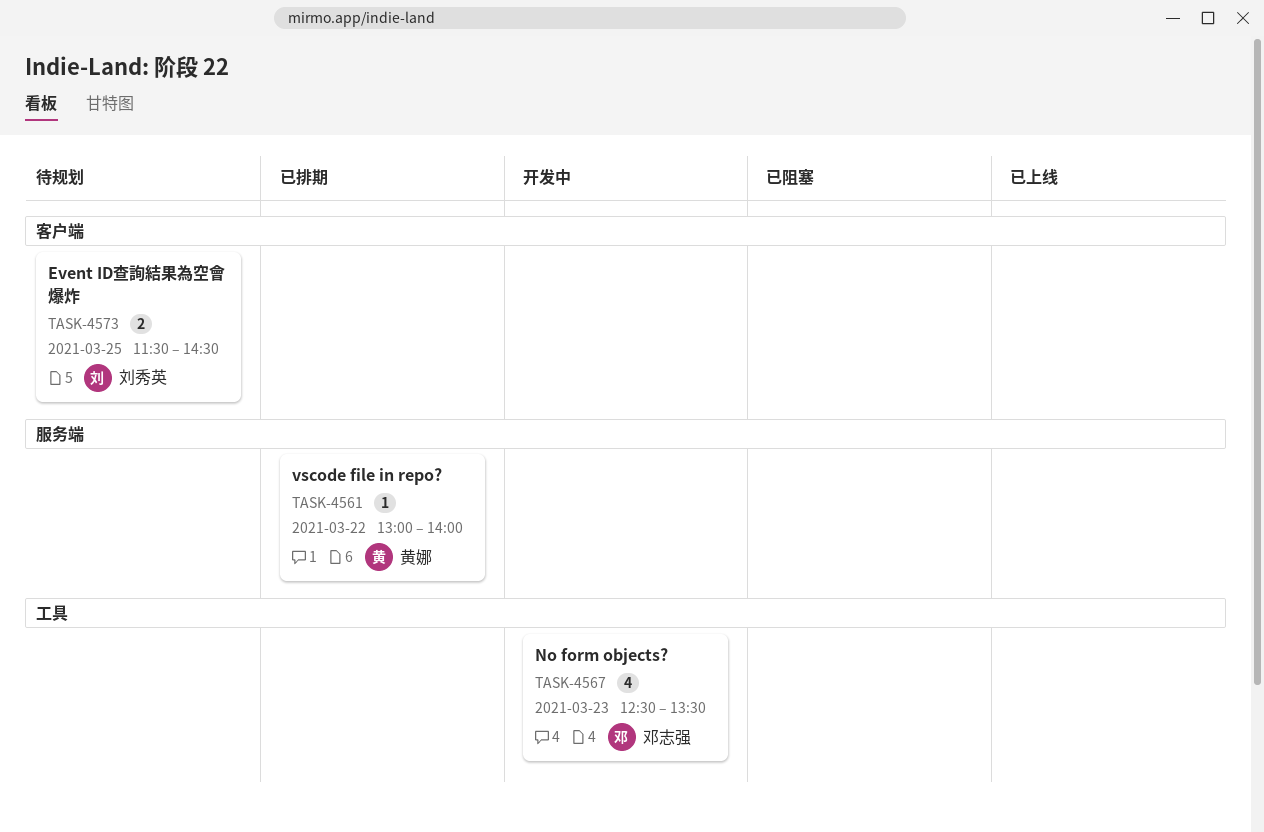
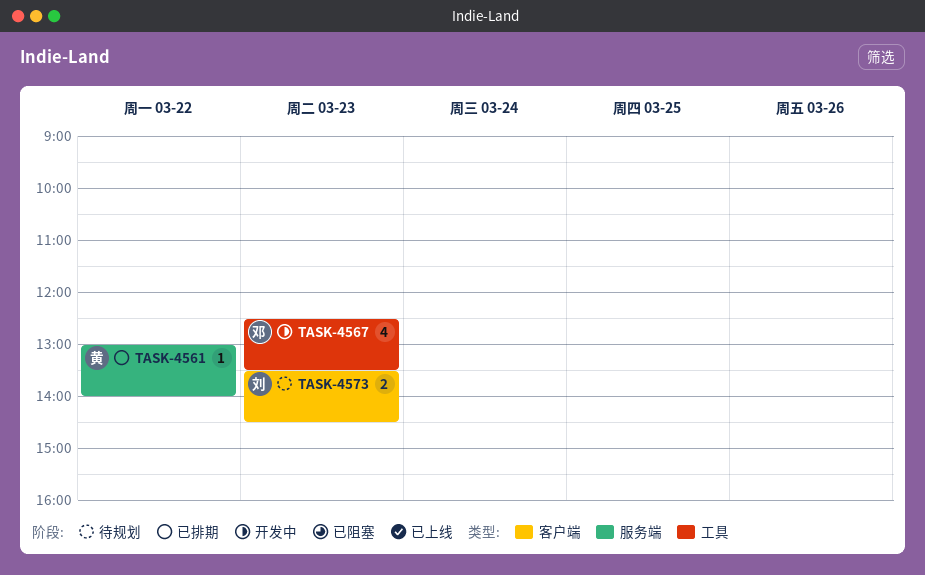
TASK-4573, day: Mar 25 -> Mar 23
TASK-4573, begins: 11:30 -> 13:30

